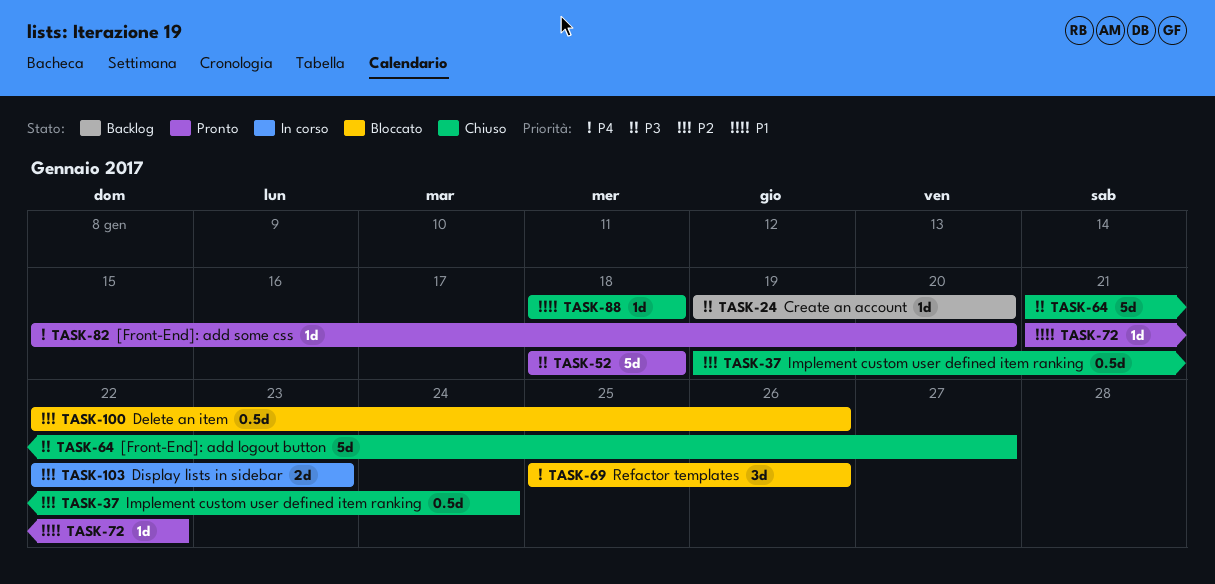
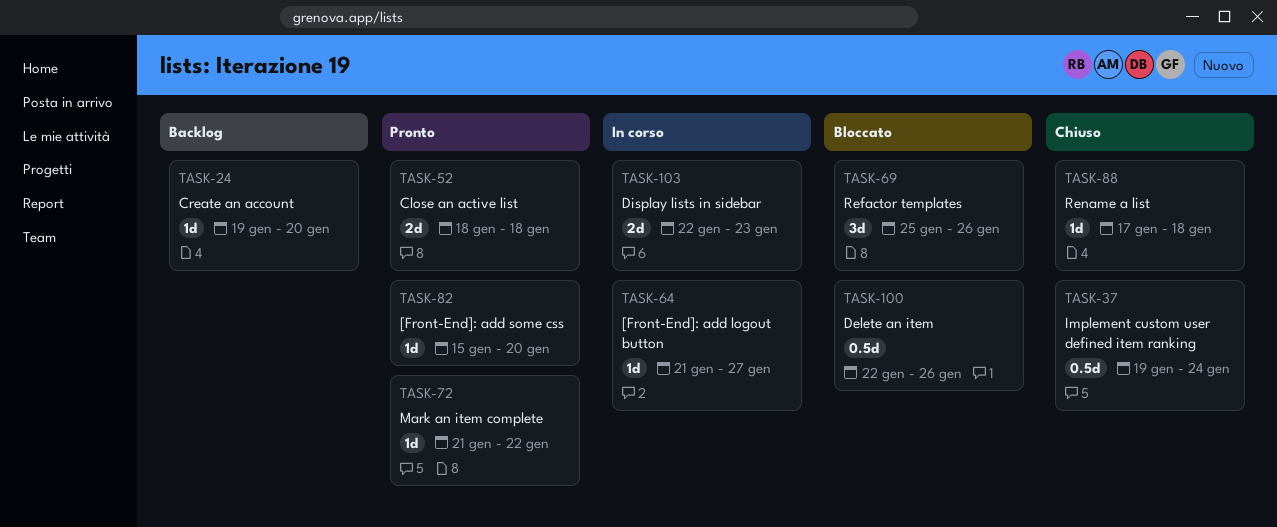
TASK-52, estimate: 5d -> 2d
TASK-64, status: Chiuso -> In corso
TASK-64, estimate: 5d -> 1d
TASK-88, start: Jan 18 -> Jan 17

